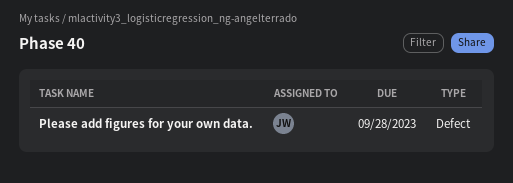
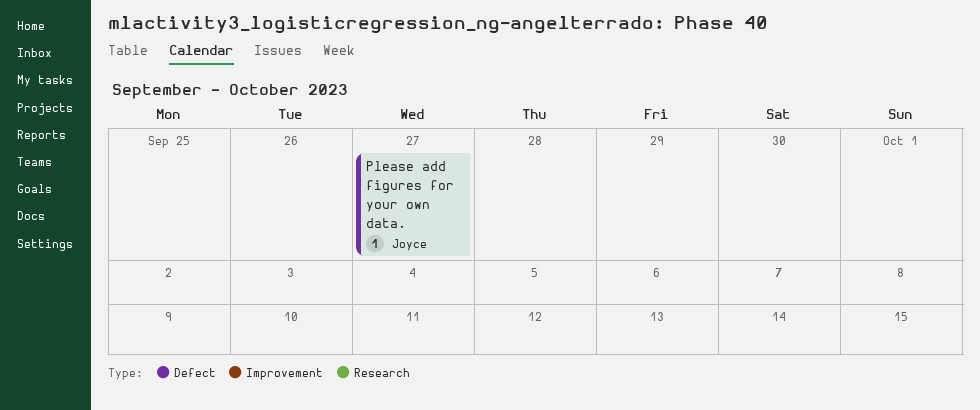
Please add figures for your own data., due: Sep 28 -> Sep 27

